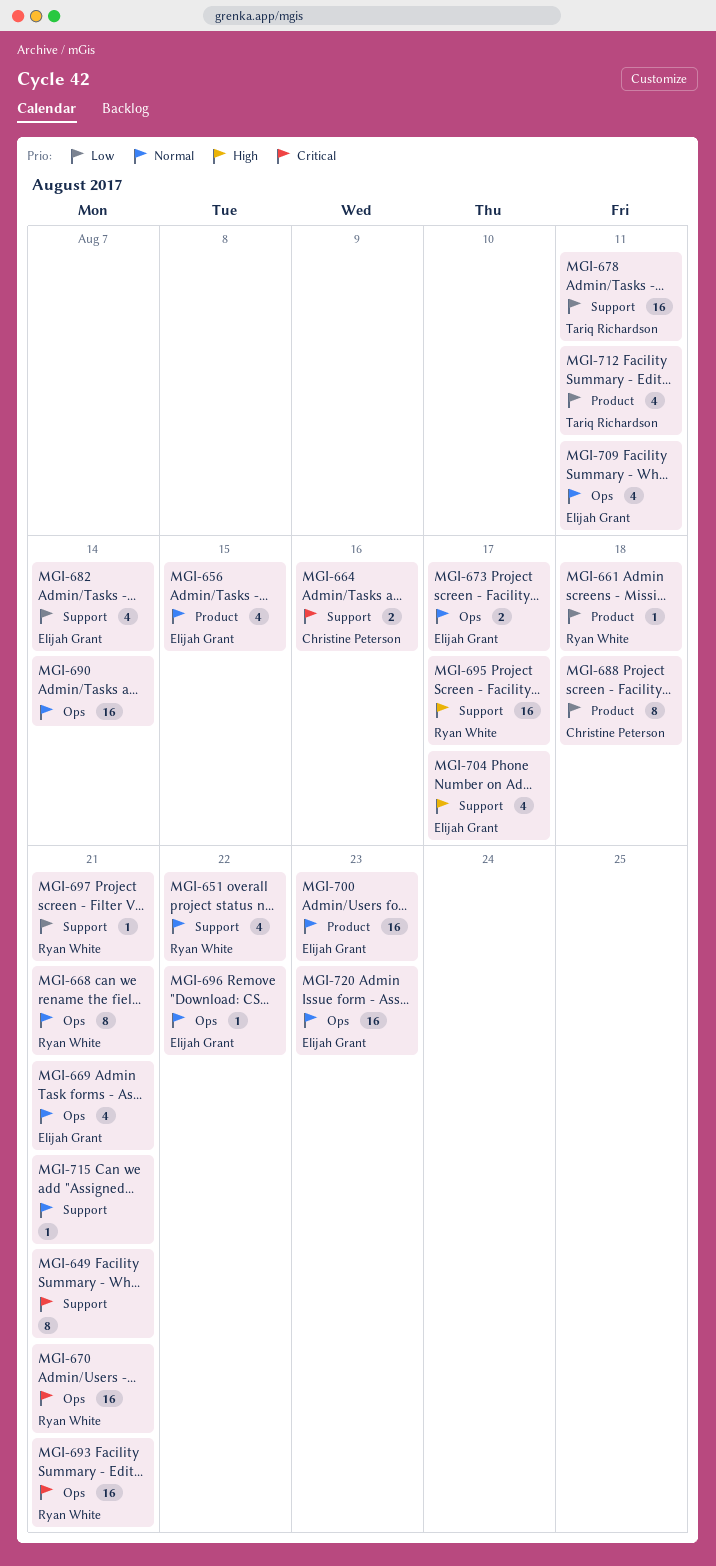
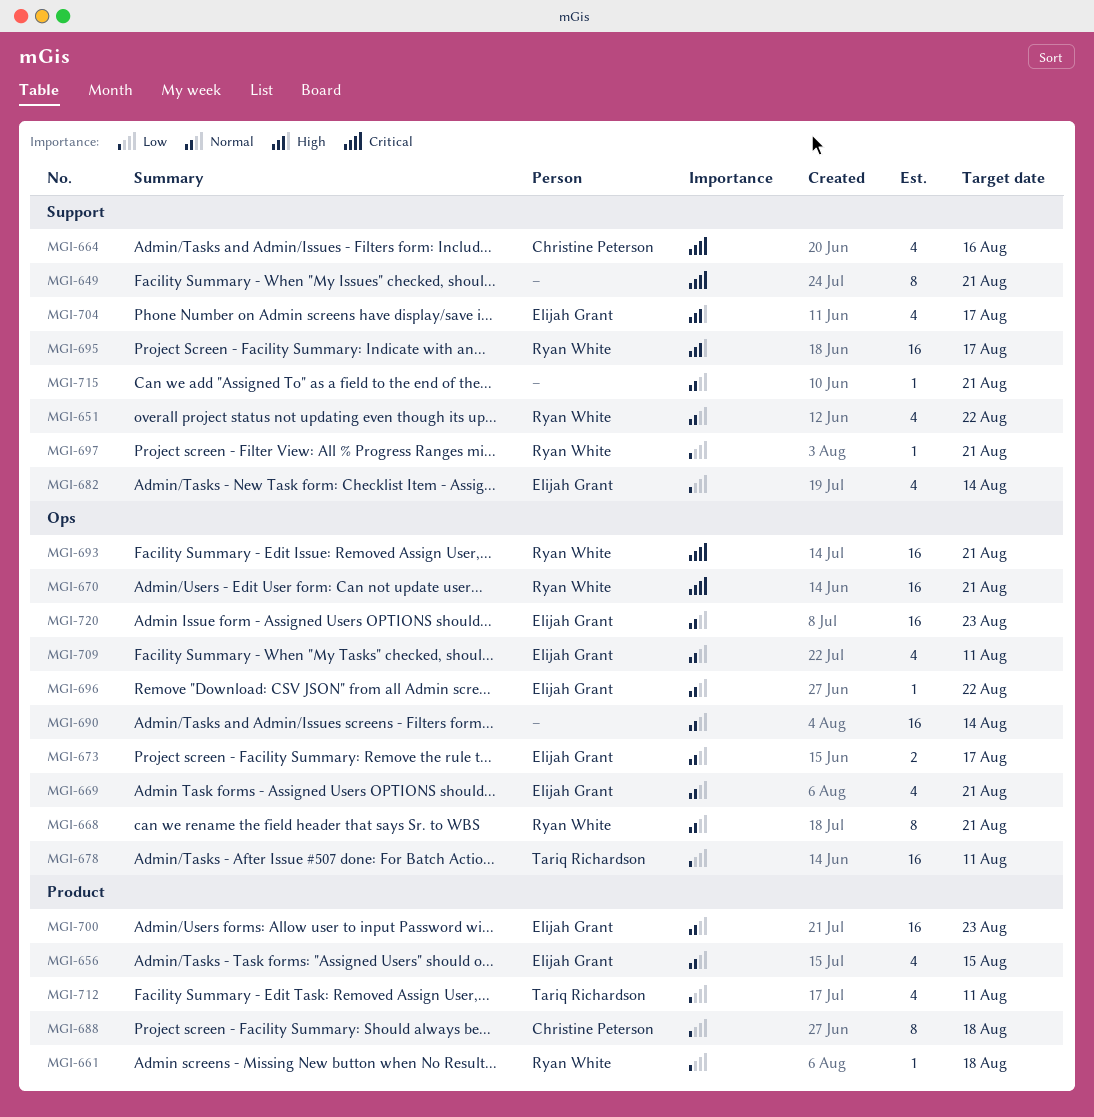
MGI-664, estimate: 2 -> 4
MGI-678, label: Support -> Ops

